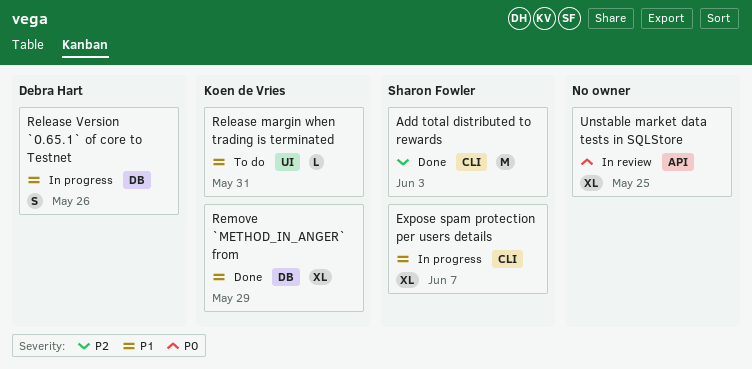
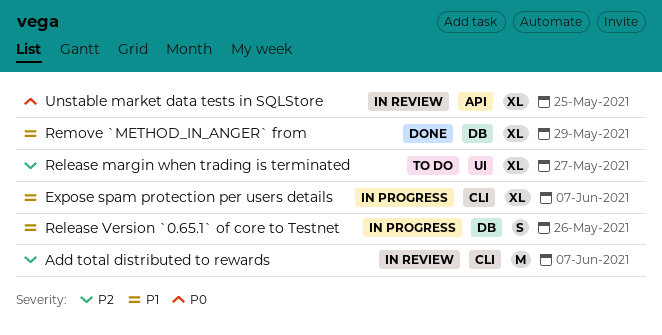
Add total distributed to rewards, status: Done -> In review
Add total distributed to rewards, due: Jun 3 -> Jun 7
Release margin when trading is terminated, priority: P1 -> P2
Release margin when trading is terminated, estimate: L -> XL
Release margin when trading is terminated, due: May 31 -> May 27

